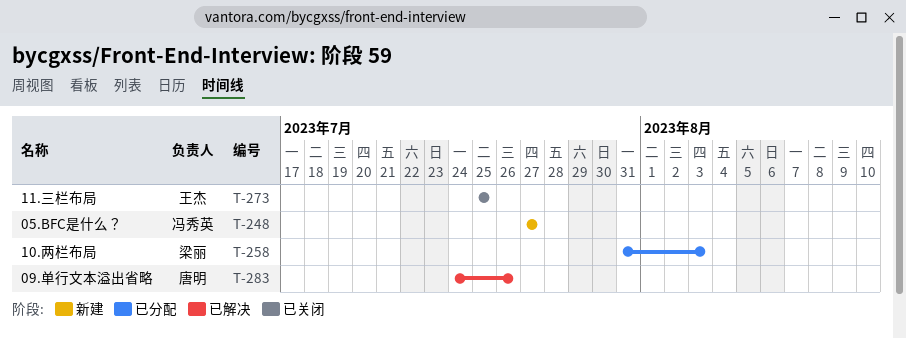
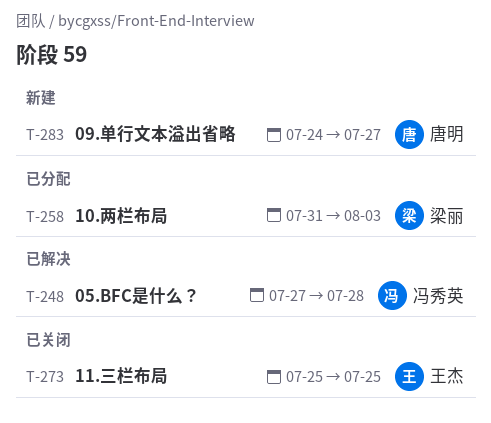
T-248, status: 新建 -> 已解决
T-248, due: Jul 27 -> Jul 28
T-283, status: 已解决 -> 新建
T-283, due: Jul 26 -> Jul 27

